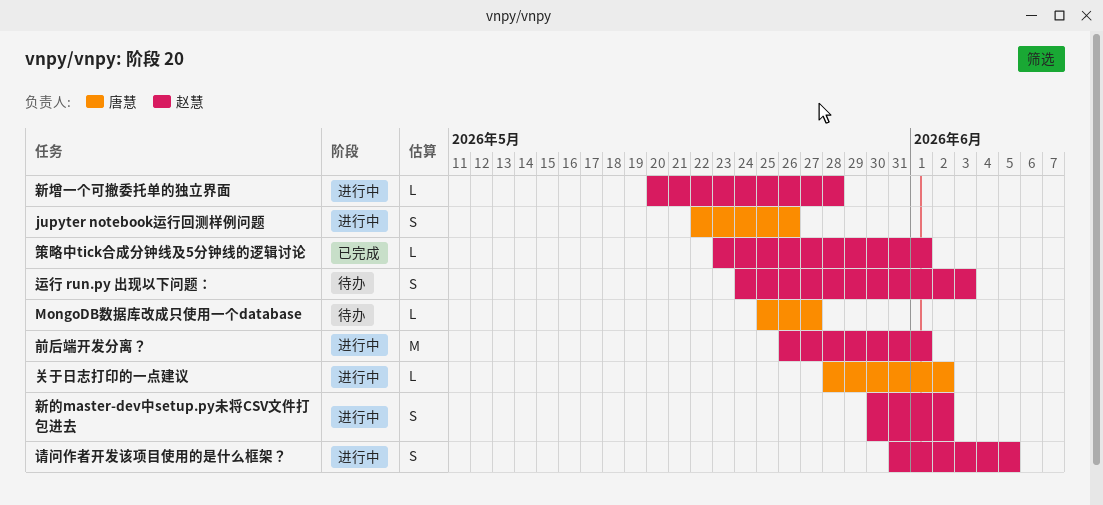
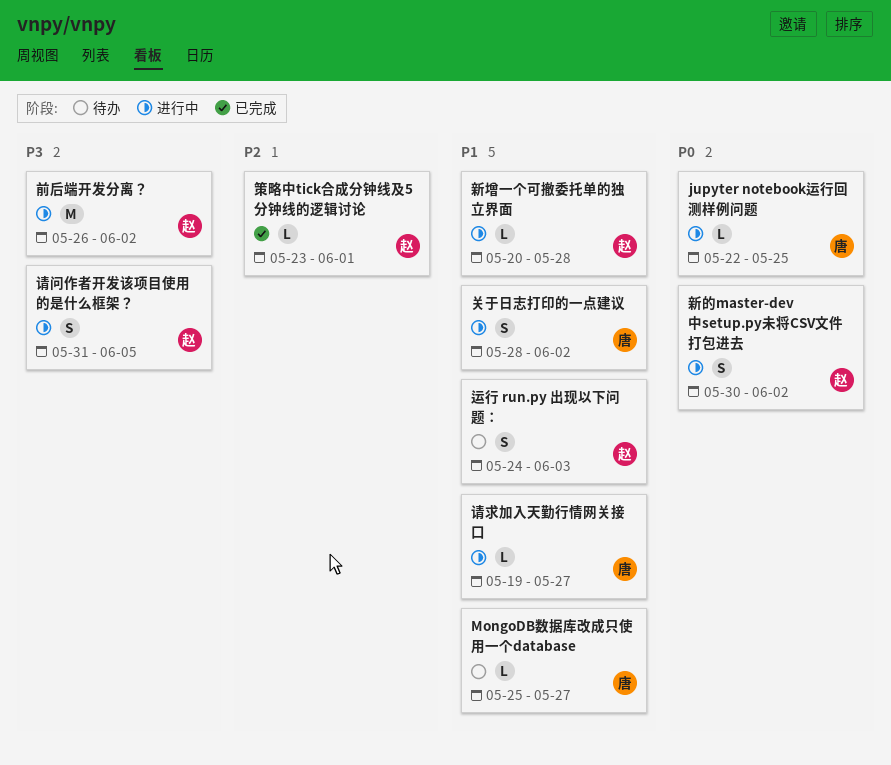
jupyter notebook运行回测样例问题, estimate: S -> L
jupyter notebook运行回测样例问题, due: May 26 -> May 25
关于日志打印的一点建议, estimate: L -> S
前后端开发分离？, due: Jun 1 -> Jun 2
请求加入天勤行情网关接口: none -> present

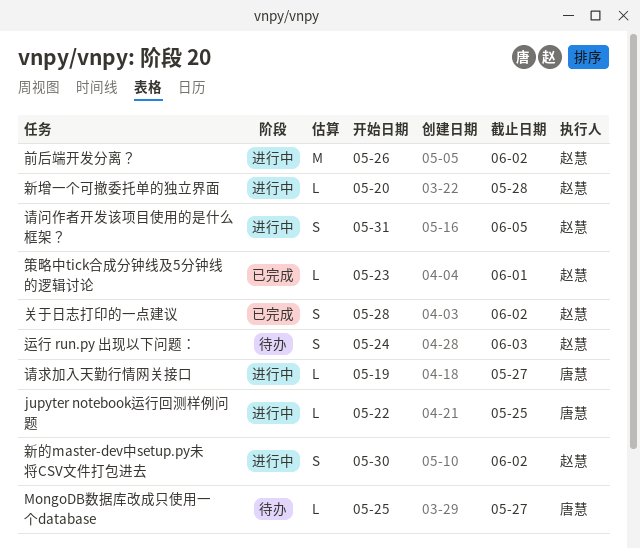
关于日志打印的一点建议, status: 进行中 -> 已完成
关于日志打印的一点建议, owner: 唐慧 -> 赵慧

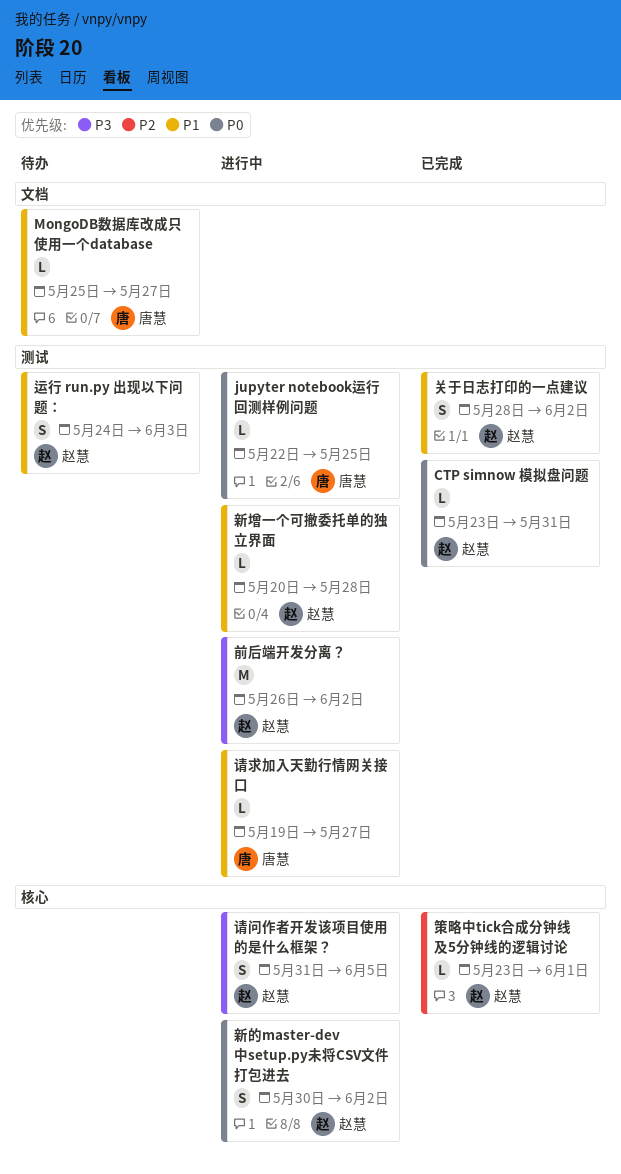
CTP simnow 模拟盘问题: none -> present

